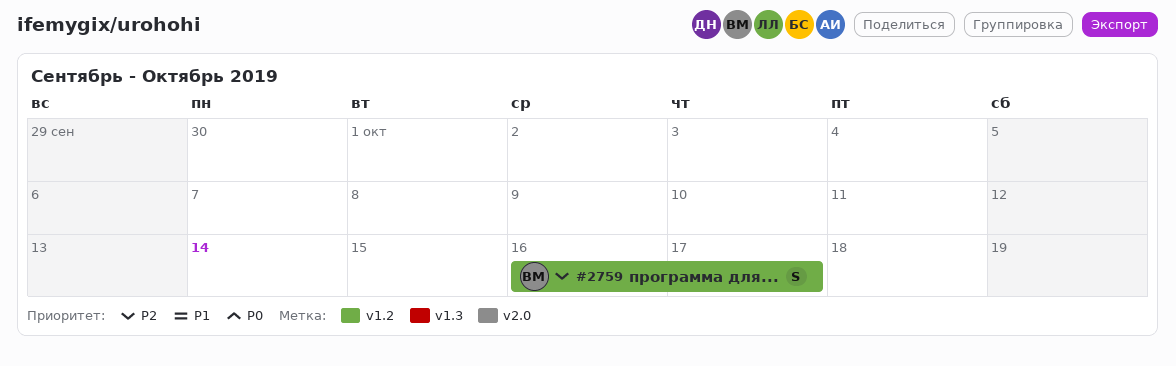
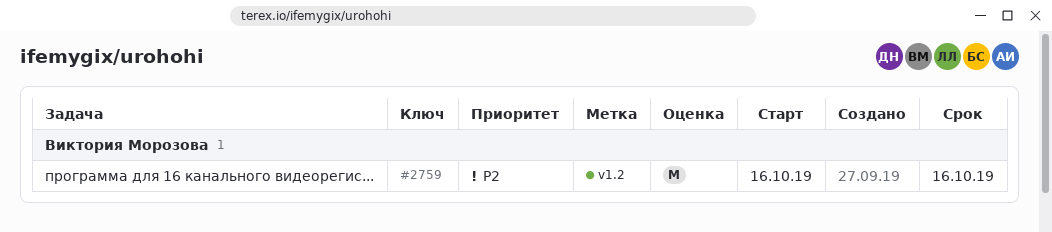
#2759, estimate: S -> M
#2759, due: Oct 17 -> Oct 16

